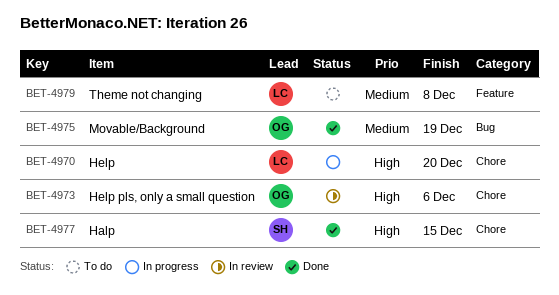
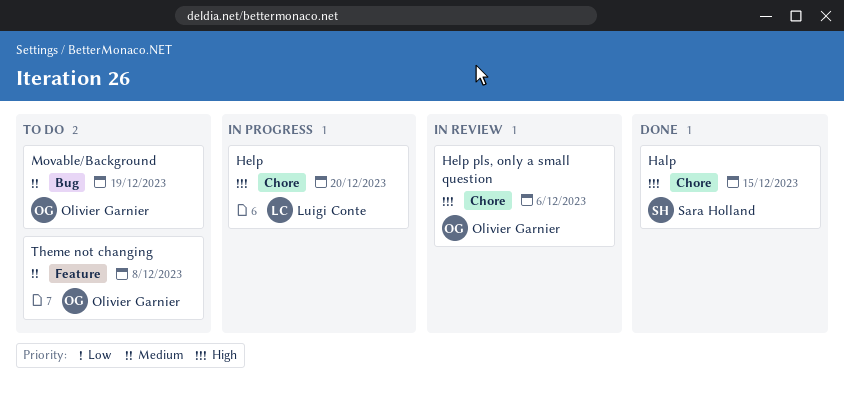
Movable/Background, status: Done -> To do
Theme not changing, owner: Luigi Conte -> Olivier Garnier

